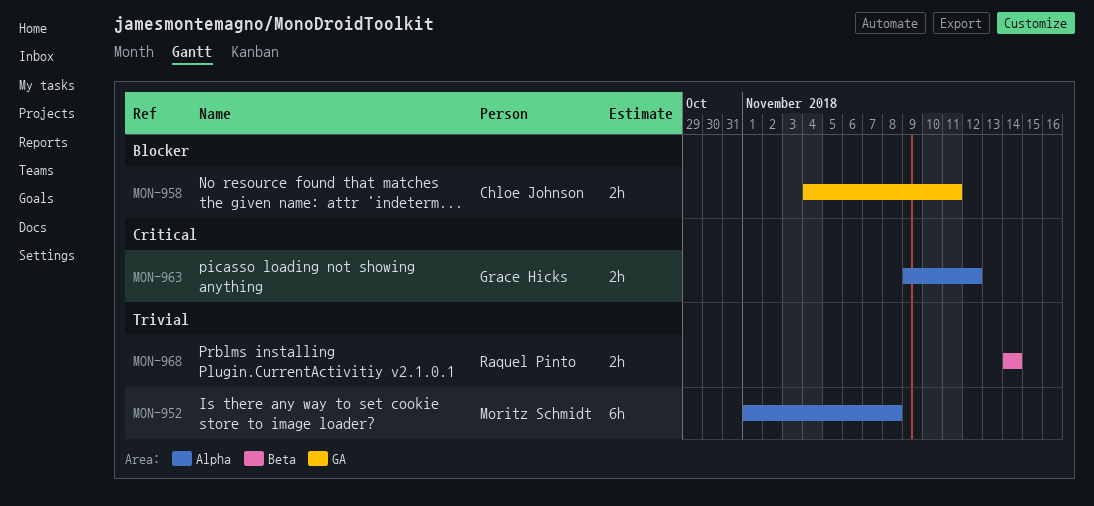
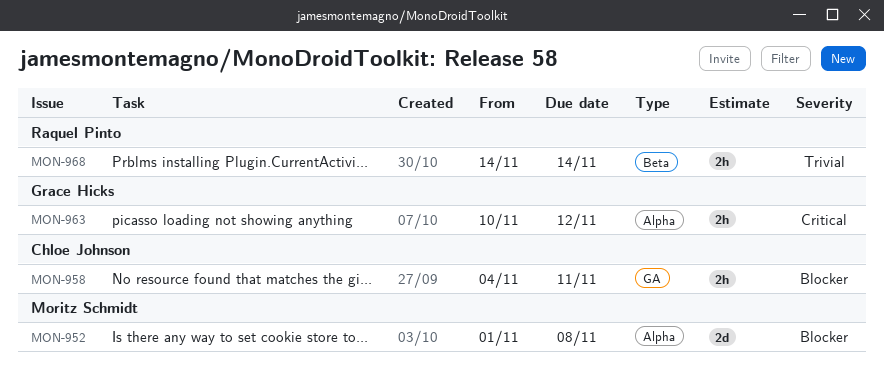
MON-952, priority: Trivial -> Blocker
MON-952, estimate: 6h -> 2d
MON-963, start: Nov 9 -> Nov 10

